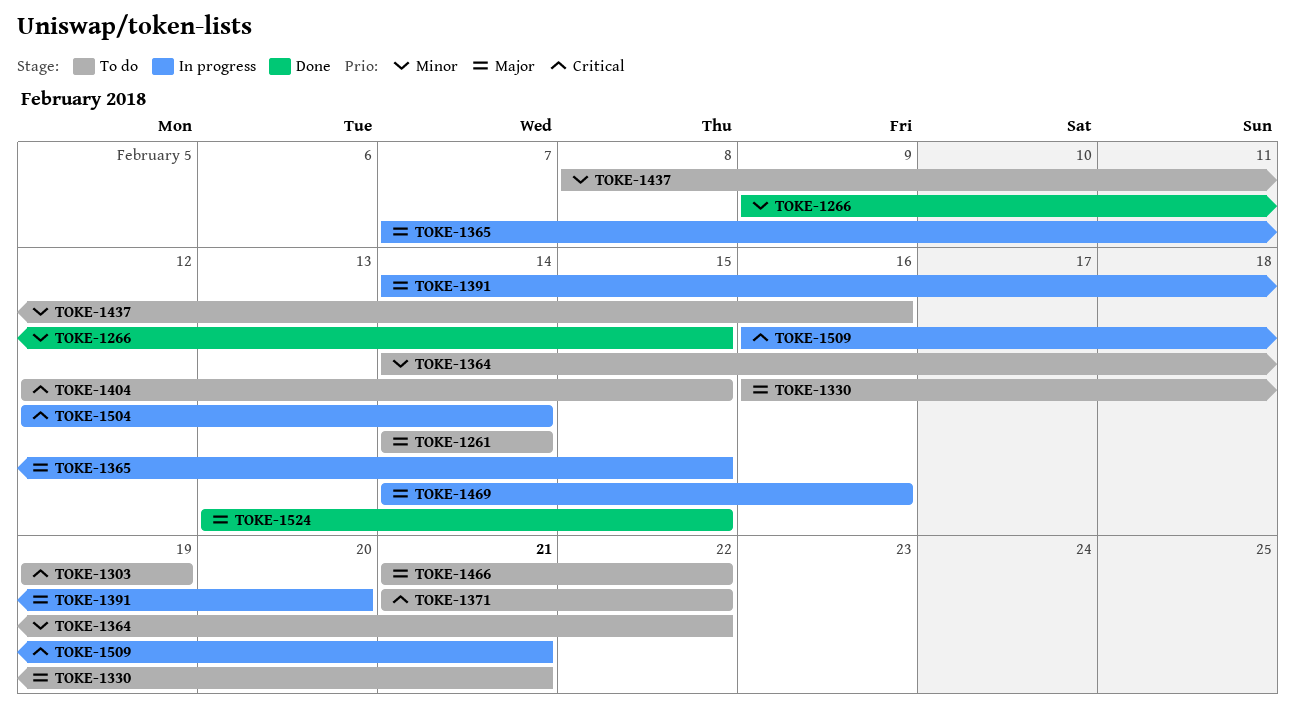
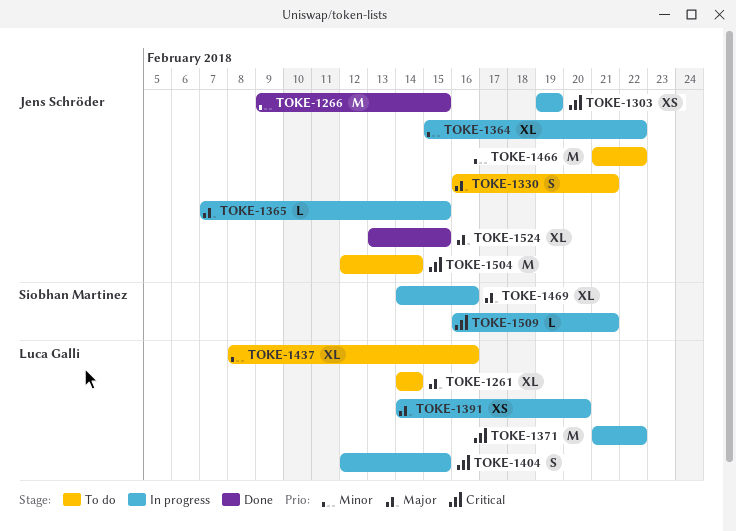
TOKE-1303, status: To do -> In progress
TOKE-1364, status: To do -> In progress
TOKE-1364, start: Feb 14 -> Feb 15
TOKE-1371, status: To do -> In progress
TOKE-1404, status: To do -> In progress
TOKE-1466, priority: Major -> Minor
TOKE-1504, status: In progress -> To do

